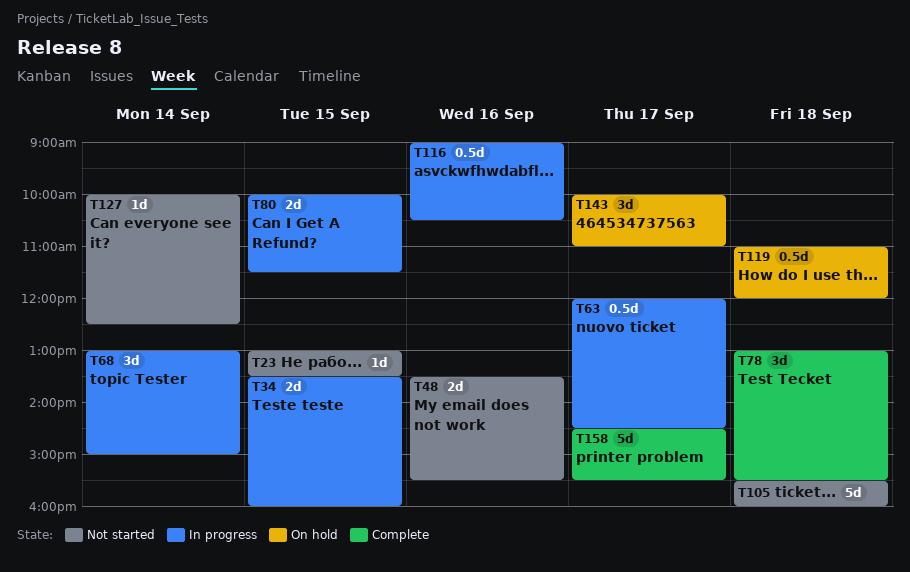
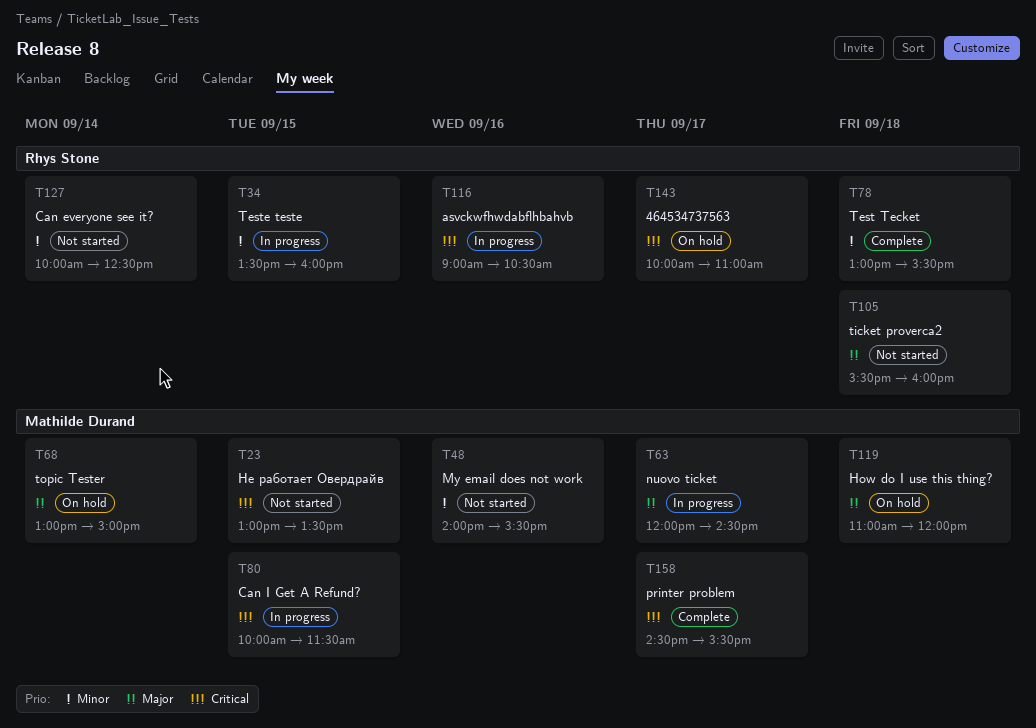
T48, begins: 13:30 -> 14:00
T68, status: In progress -> On hold

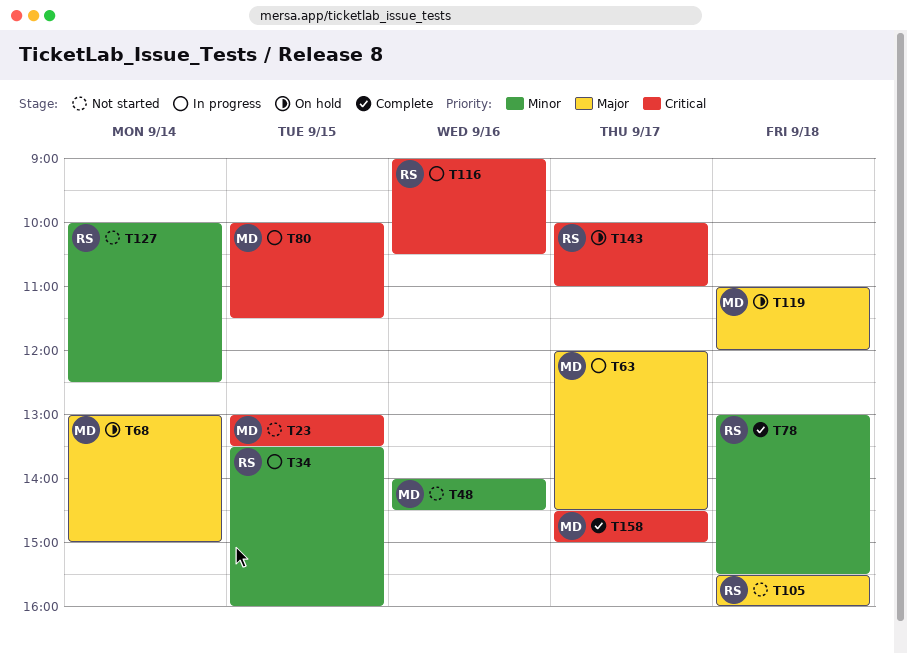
T48, ends: 15:30 -> 14:30
T158, ends: 15:30 -> 15:00

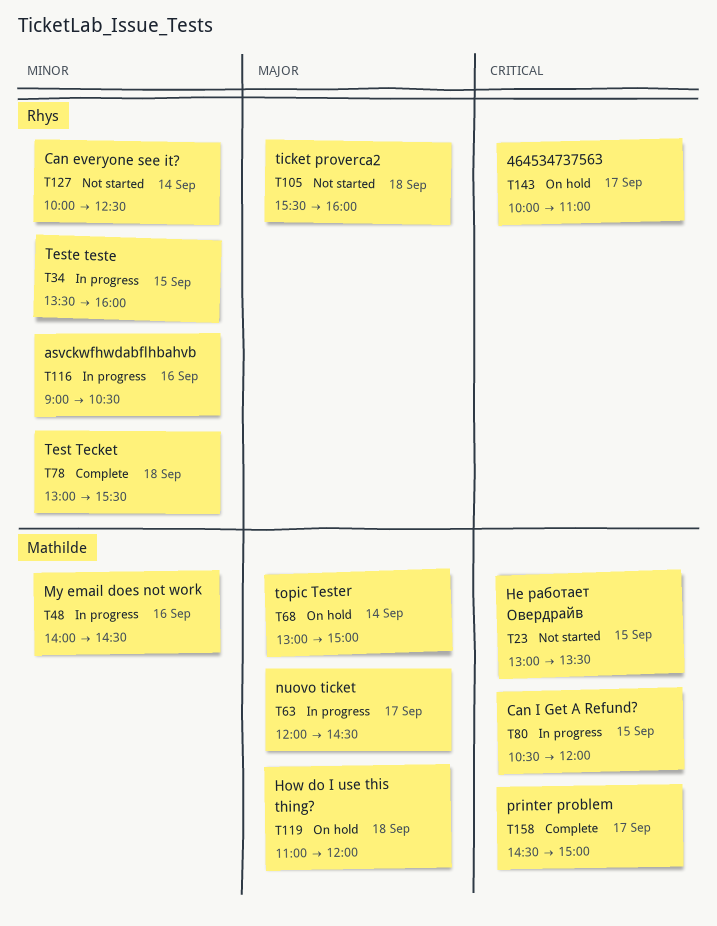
T48, status: Not started -> In progress
T80, begins: 10:00 -> 10:30
T80, ends: 11:30 -> 12:00
T116, priority: Critical -> Minor

